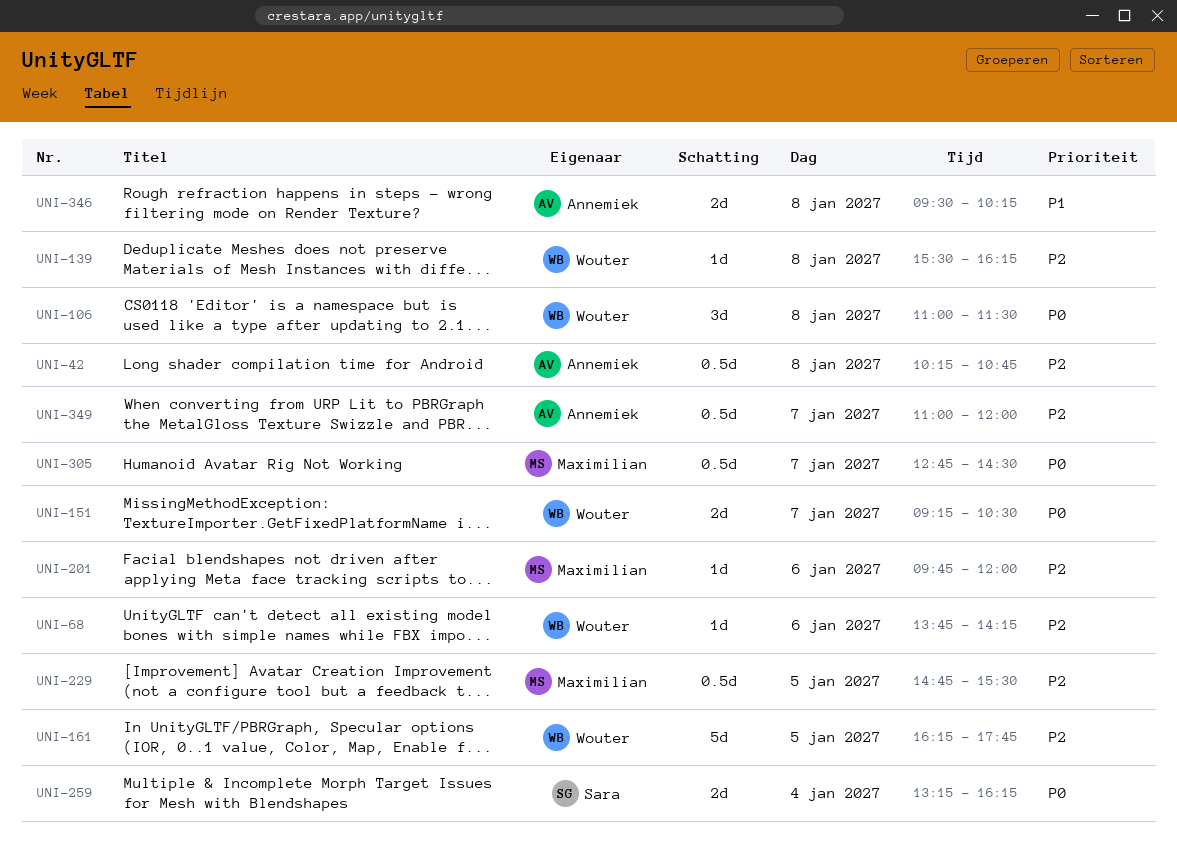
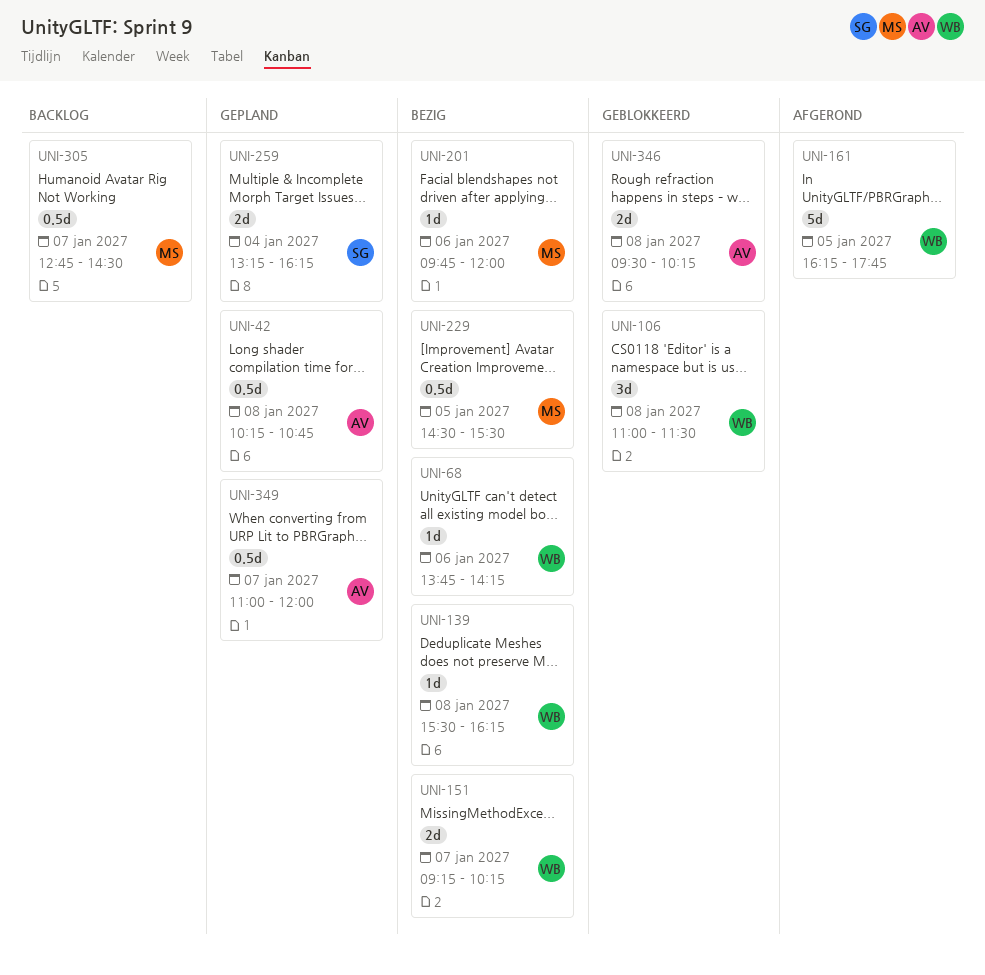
UNI-151, ends: 10:30 -> 10:15
UNI-229, begins: 14:45 -> 14:30

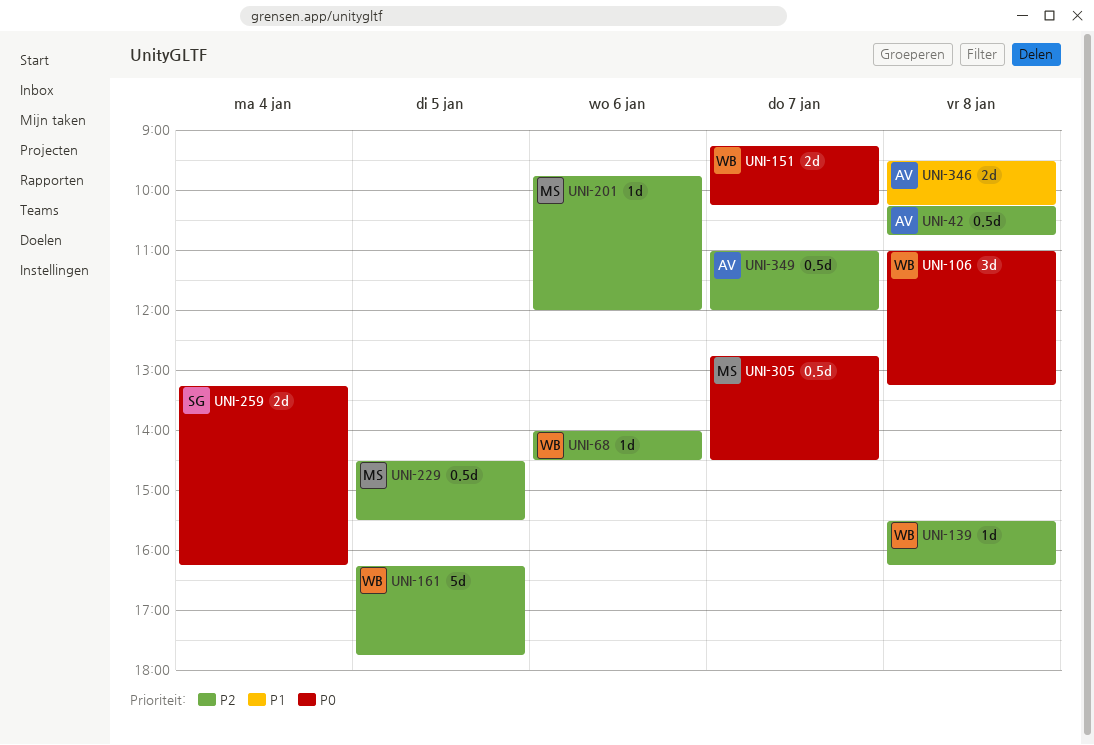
UNI-68, begins: 13:45 -> 14:00
UNI-68, ends: 14:15 -> 14:30
UNI-106, ends: 11:30 -> 13:15

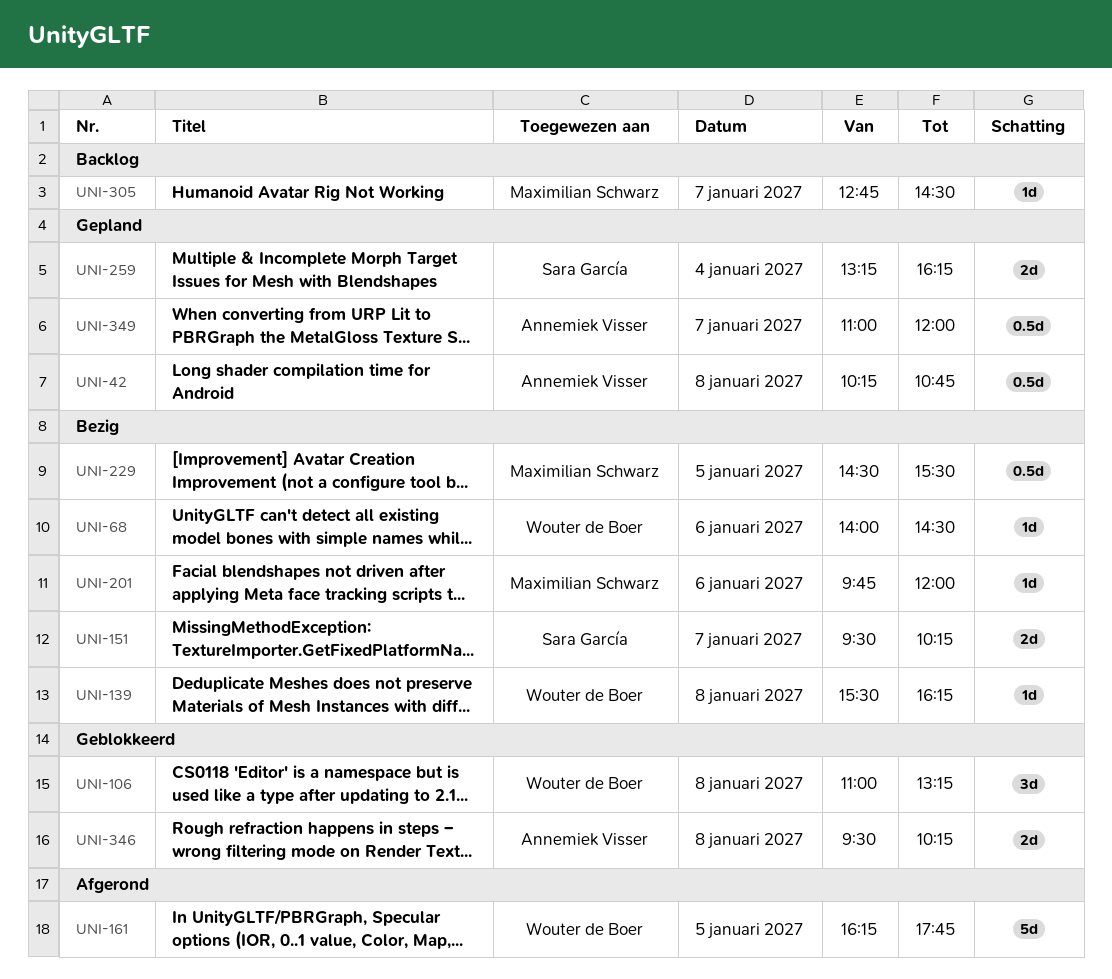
UNI-151, owner: Wouter de Boer -> Sara García
UNI-151, begins: 09:15 -> 09:30
UNI-305, estimate: 0.5d -> 1d

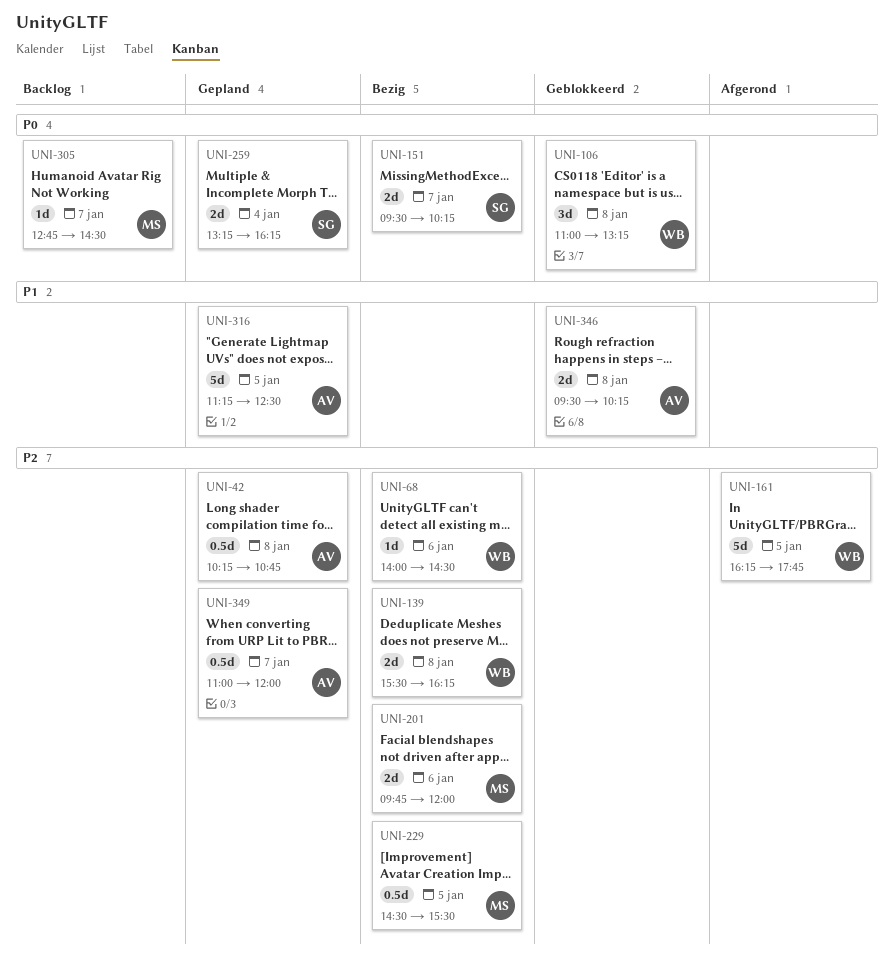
UNI-139, estimate: 1d -> 2d
UNI-201, estimate: 1d -> 2d
UNI-316: none -> present

